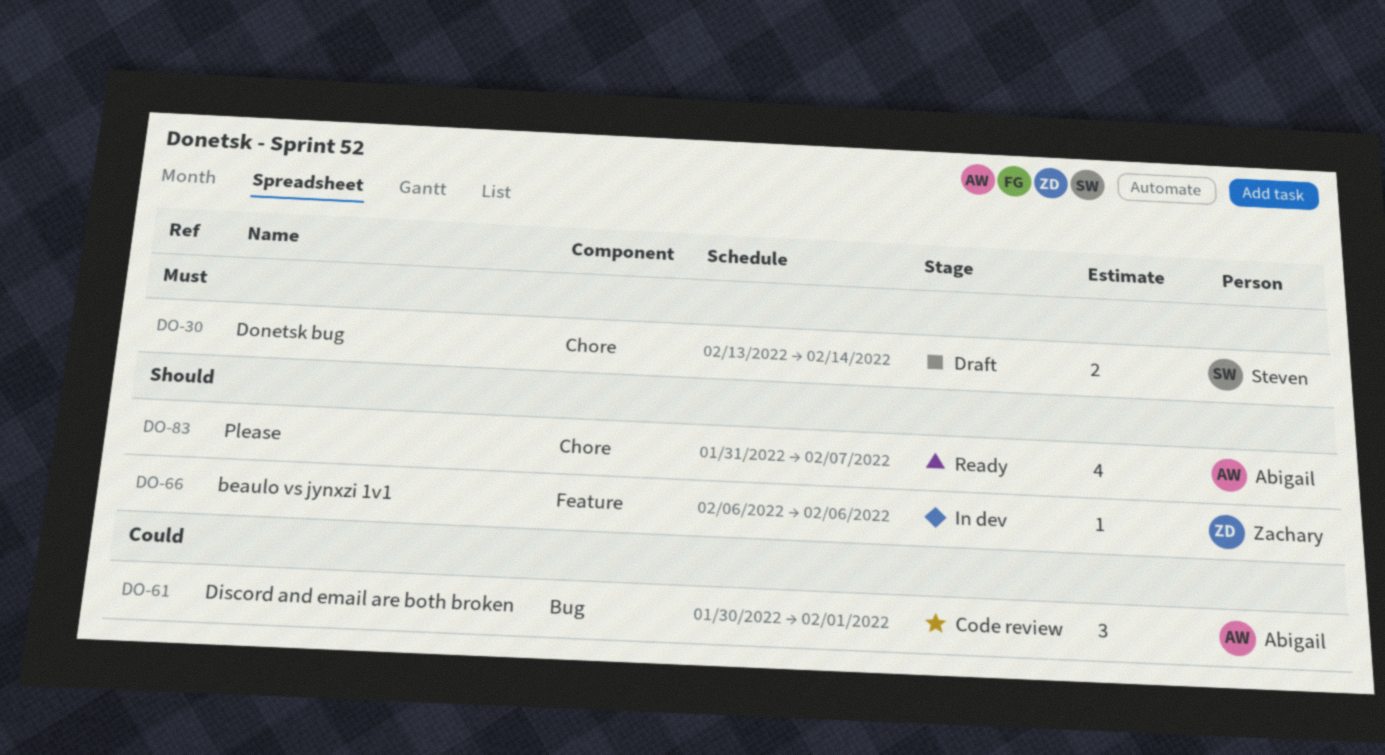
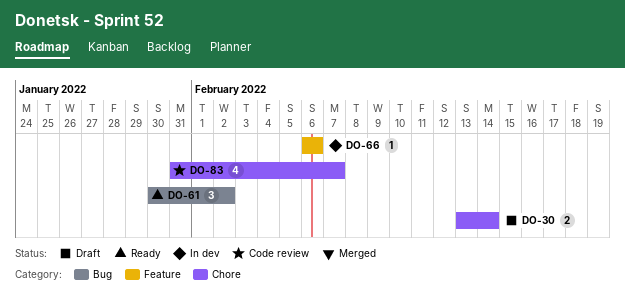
DO-61, status: Code review -> Ready
DO-61, due: Feb 1 -> Feb 2
DO-83, status: Ready -> Code review

